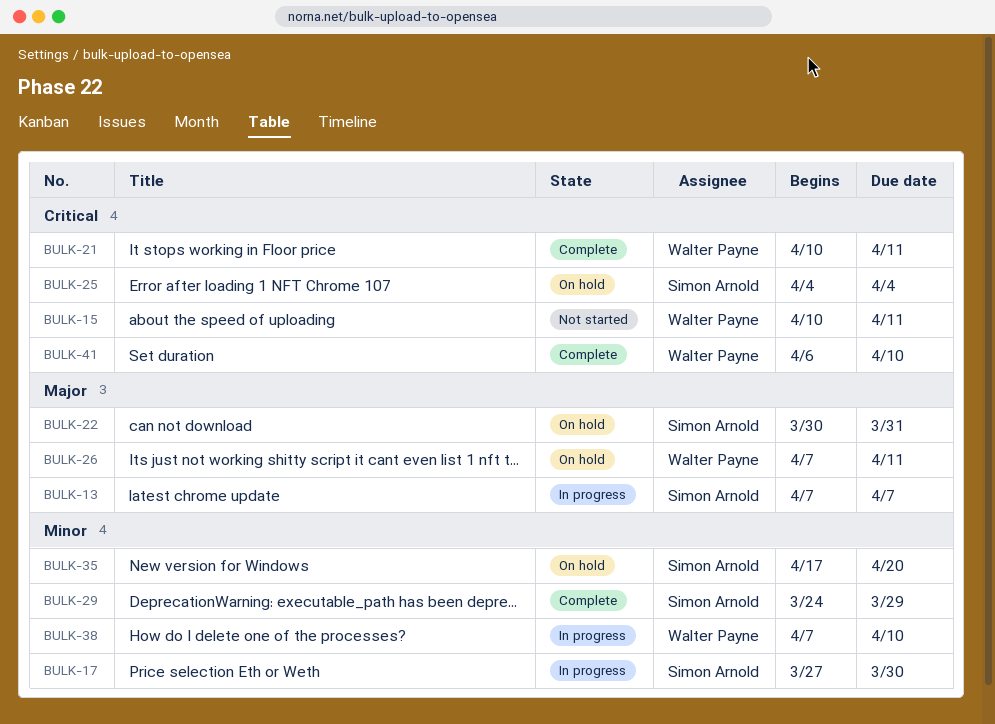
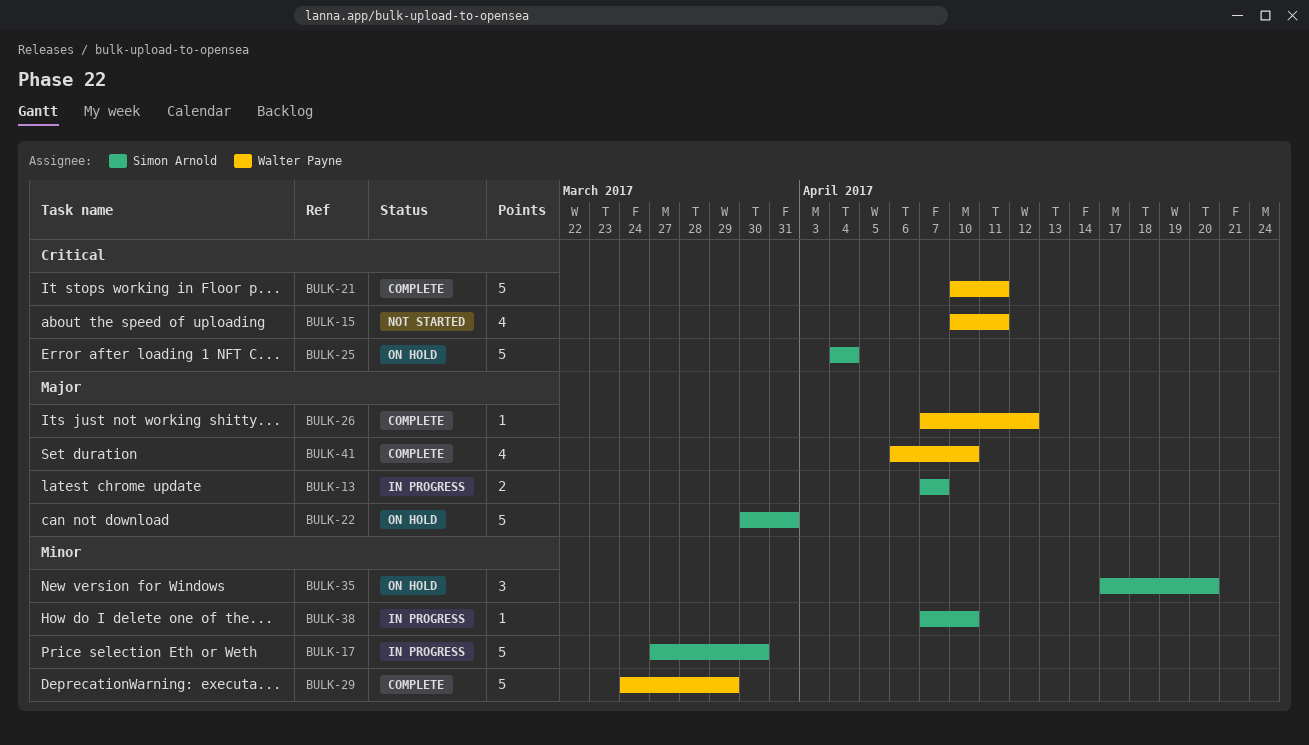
BULK-26, status: On hold -> Complete
BULK-26, due: Apr 11 -> Apr 12
BULK-29, owner: Simon Arnold -> Walter Payne
BULK-38, owner: Walter Payne -> Simon Arnold
BULK-41, priority: Critical -> Major

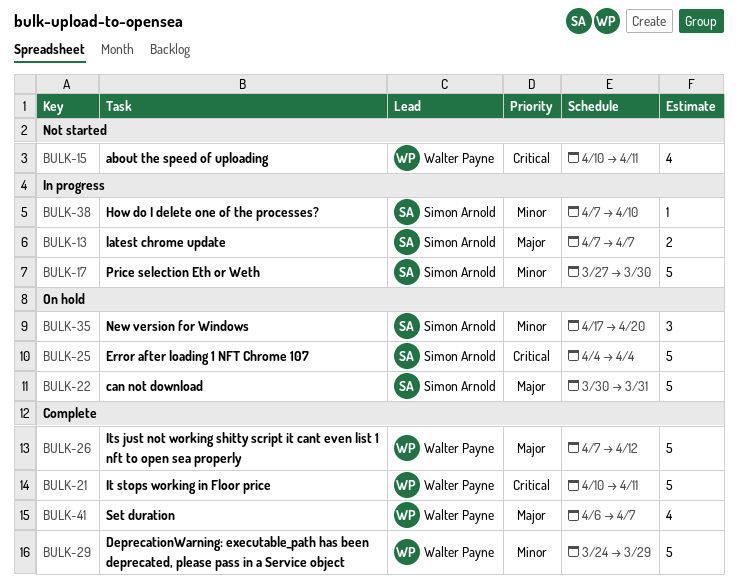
BULK-26, estimate: 1 -> 5
BULK-41, due: Apr 10 -> Apr 7

